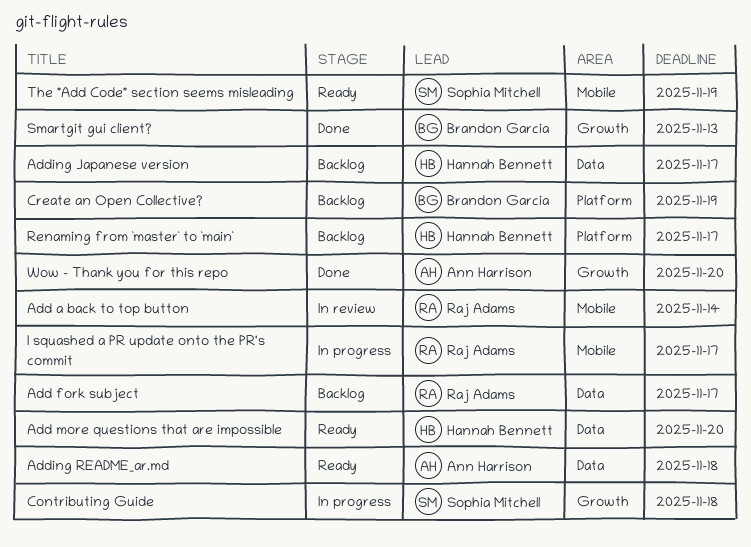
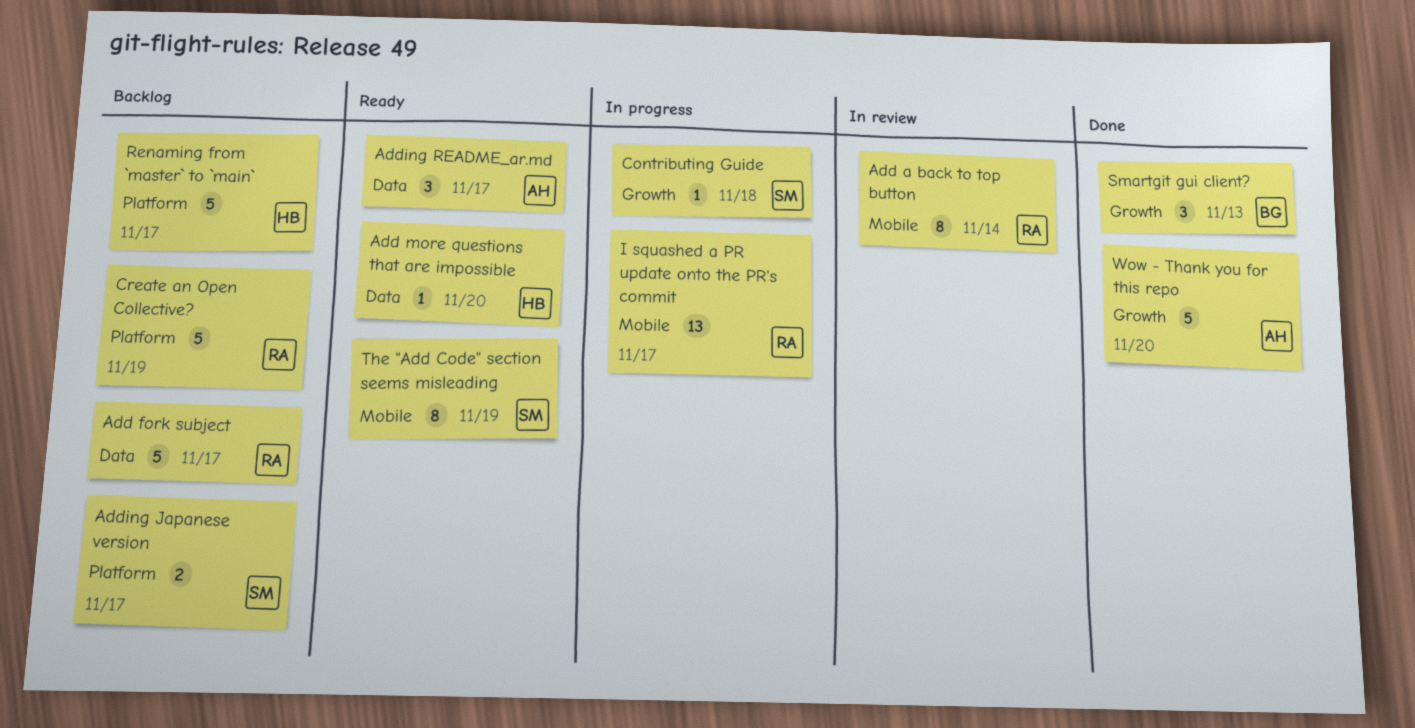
Adding Japanese version, owner: Hannah Bennett -> Sophia Mitchell
Adding Japanese version, label: Data -> Platform
Adding README_ar.md, due: Nov 18 -> Nov 17
Create an Open Collective?, owner: Brandon Garcia -> Raj Adams

